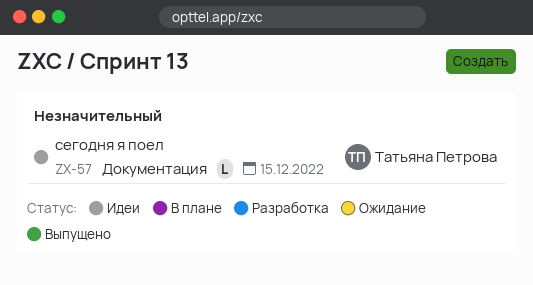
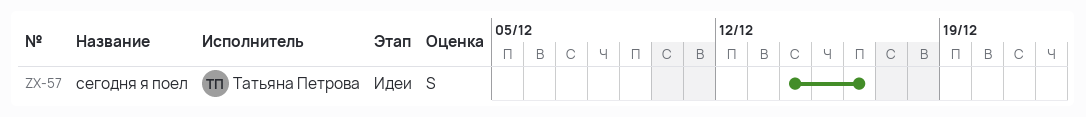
ZX-57, estimate: L -> S
ZX-57, due: Dec 15 -> Dec 16

